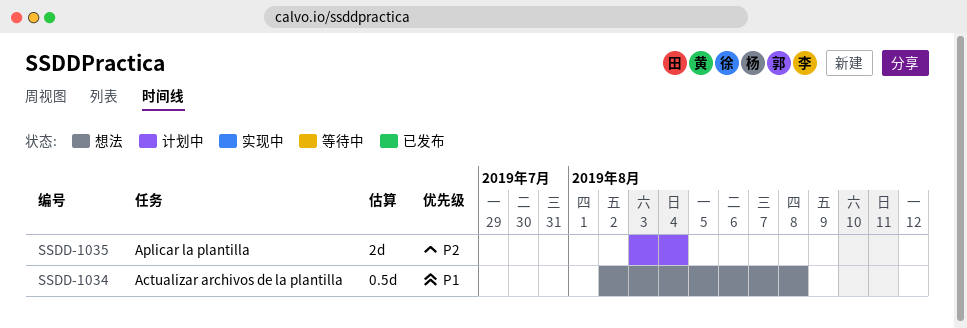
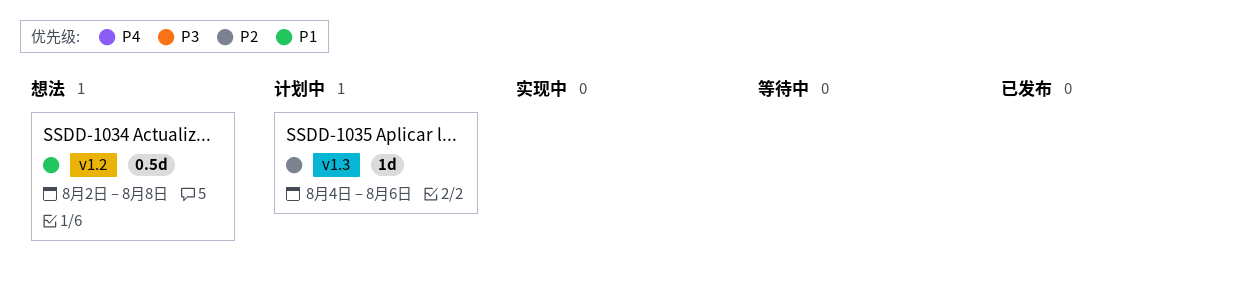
SSDD-1035, estimate: 2d -> 1d
SSDD-1035, start: Aug 3 -> Aug 4
SSDD-1035, due: Aug 4 -> Aug 6

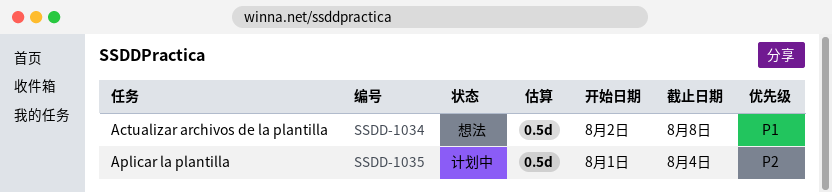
SSDD-1035, estimate: 1d -> 0.5d
SSDD-1035, start: Aug 4 -> Aug 1
SSDD-1035, due: Aug 6 -> Aug 4

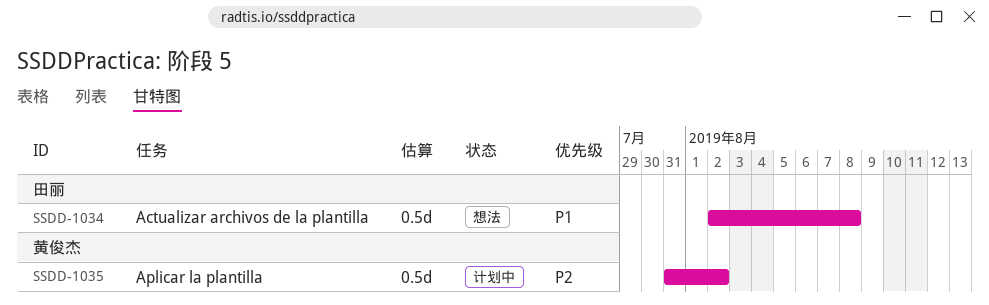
SSDD-1035, start: Aug 1 -> Jul 31
SSDD-1035, due: Aug 4 -> Aug 2

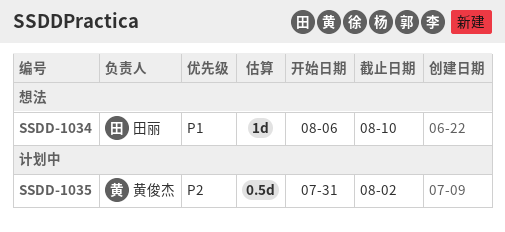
SSDD-1034, estimate: 0.5d -> 1d
SSDD-1034, start: Aug 2 -> Aug 6
SSDD-1034, due: Aug 8 -> Aug 10

